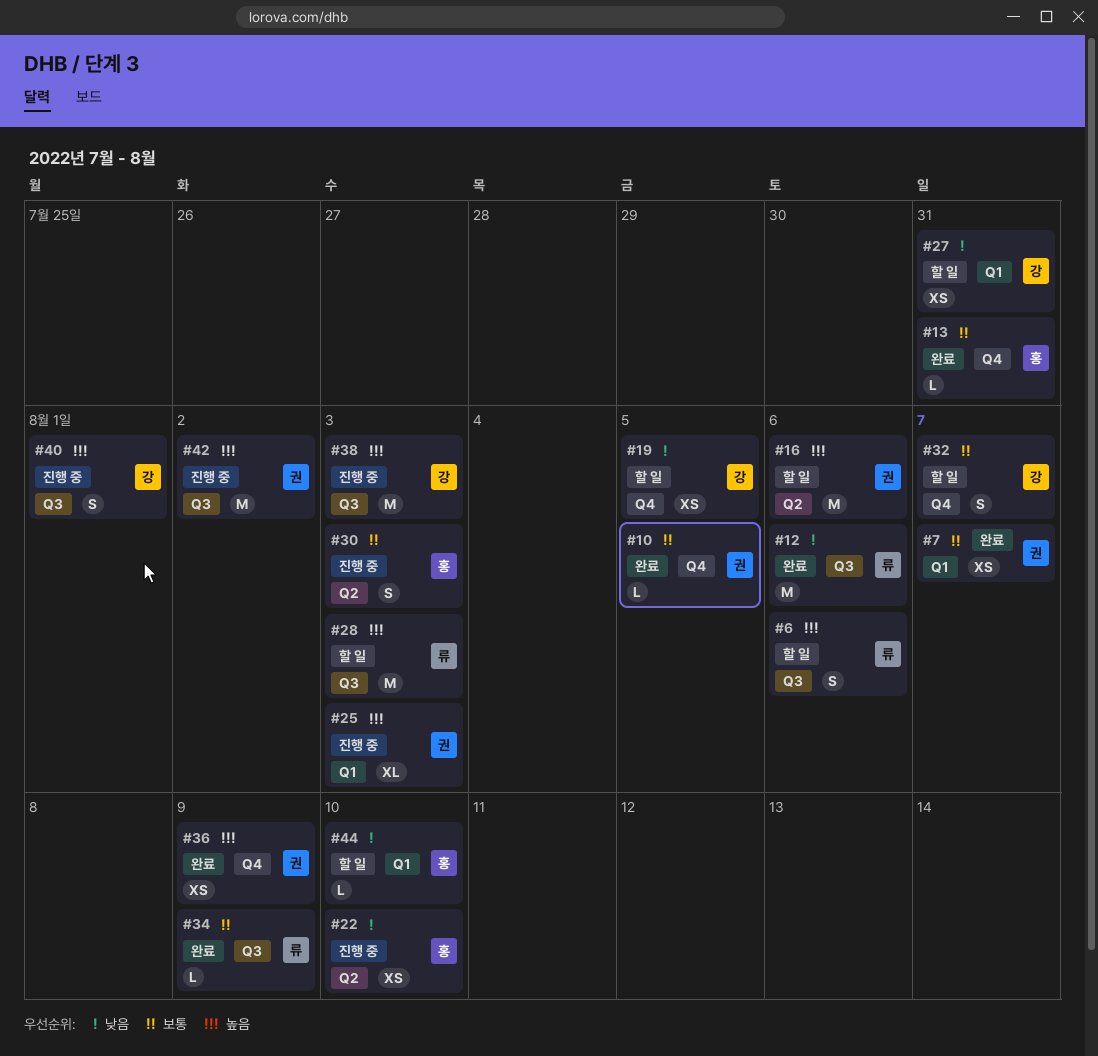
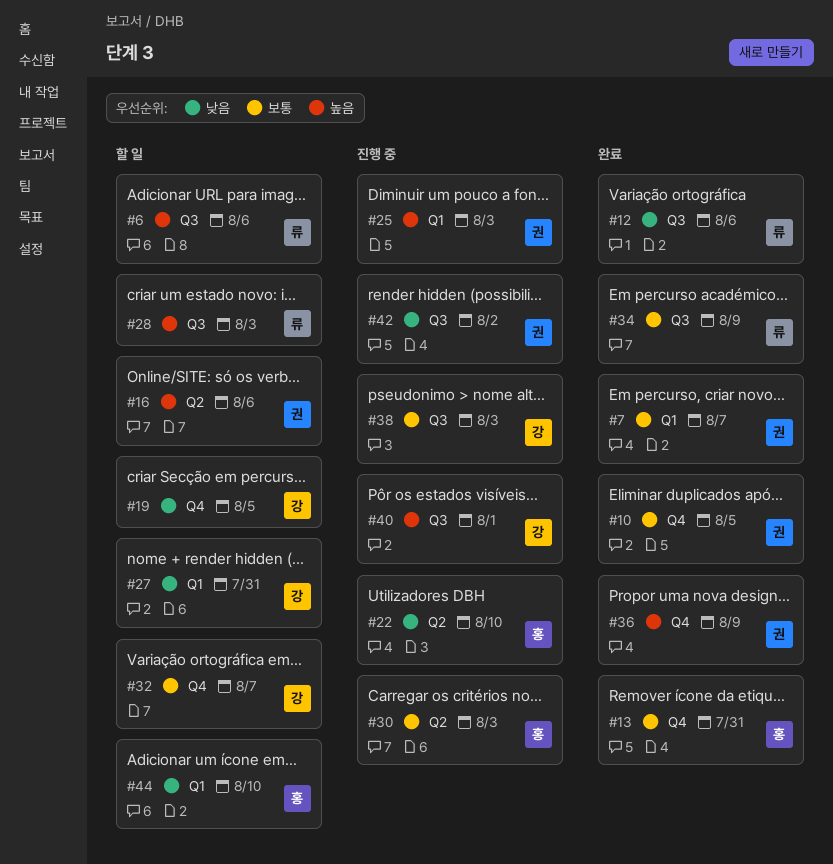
#38, priority: 높음 -> 보통
#42, priority: 높음 -> 낮음

